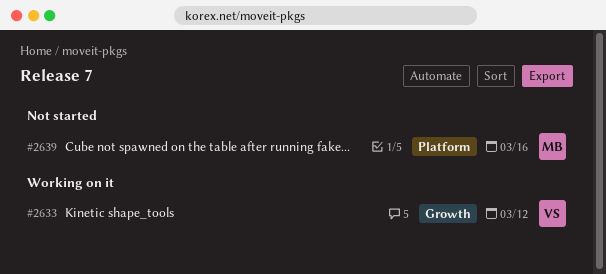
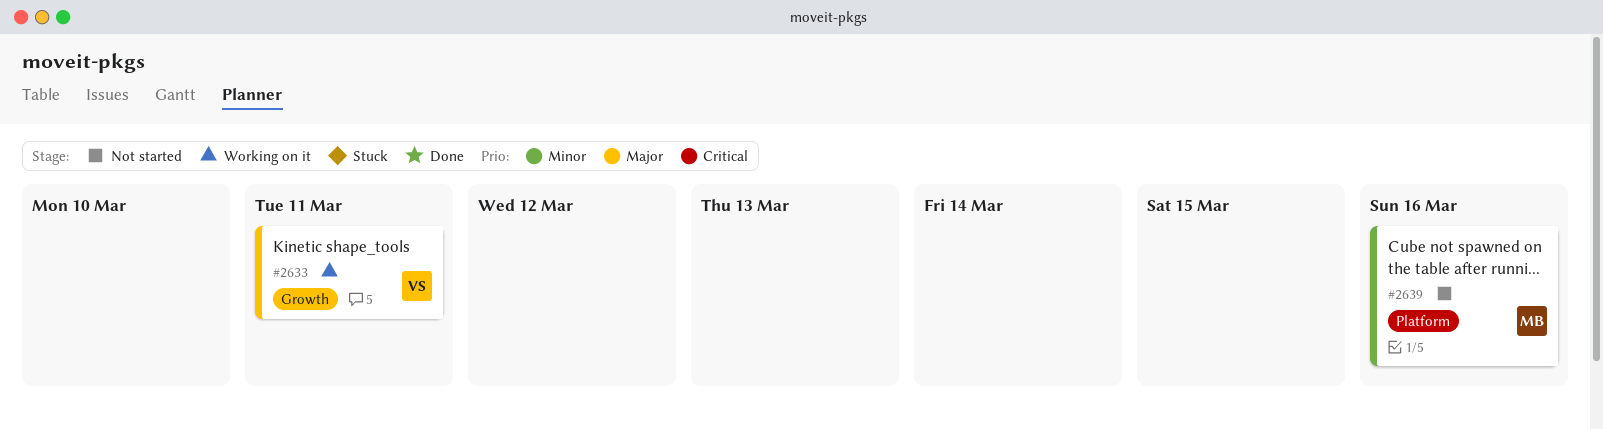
#2633, due: Mar 12 -> Mar 11

